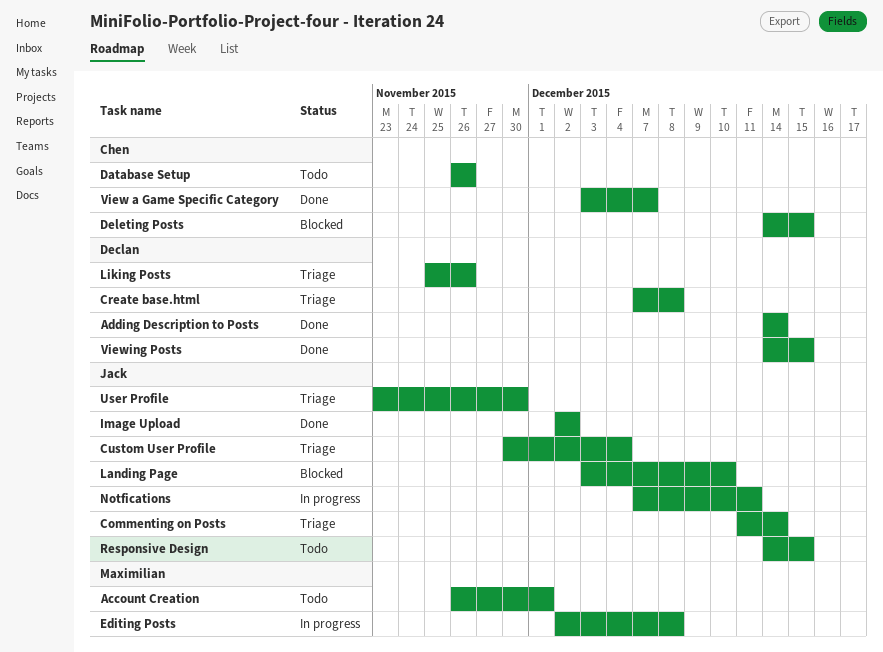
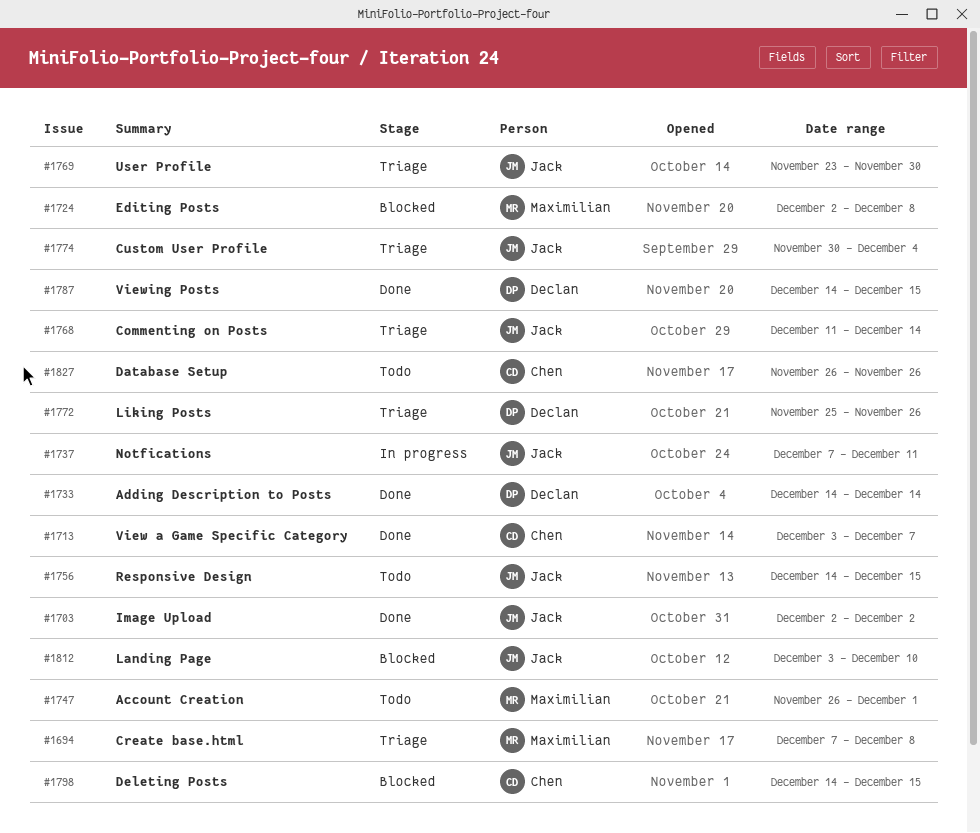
Create base.html, owner: Declan -> Maximilian
Editing Posts, status: In progress -> Blocked

